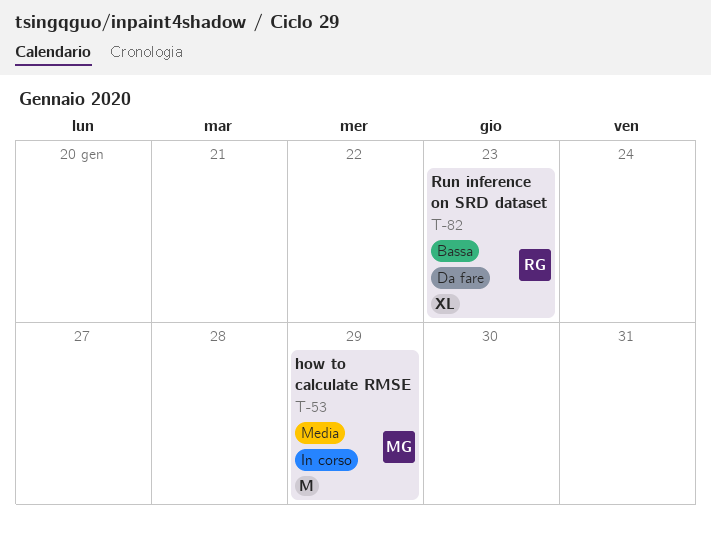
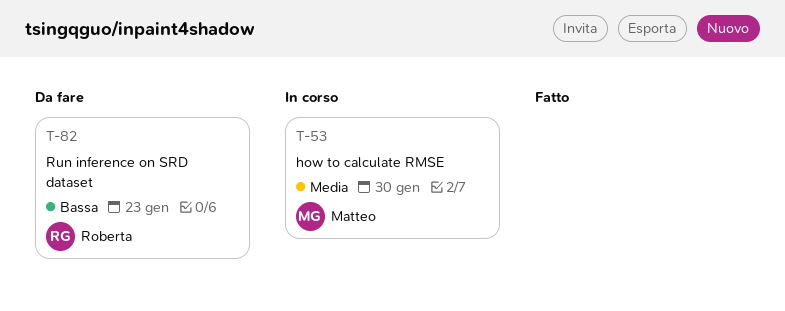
T-53, due: Jan 29 -> Jan 30

